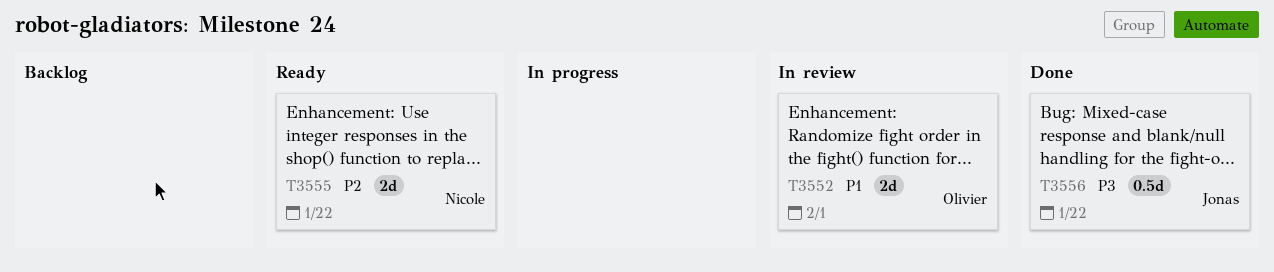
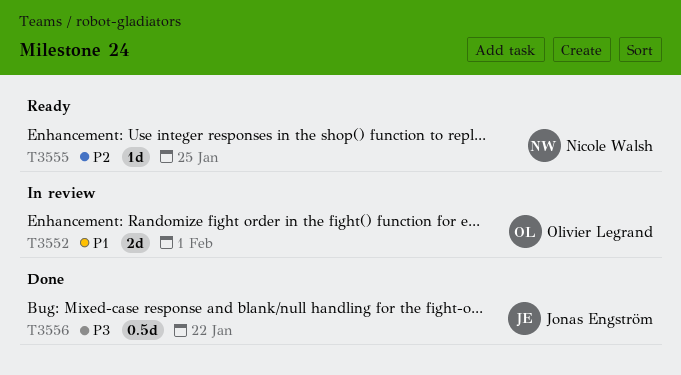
T3555, estimate: 2d -> 1d
T3555, due: Jan 22 -> Jan 25

